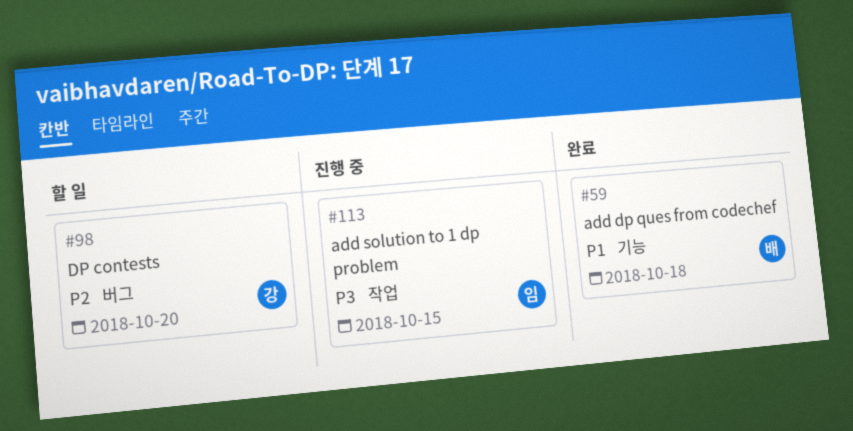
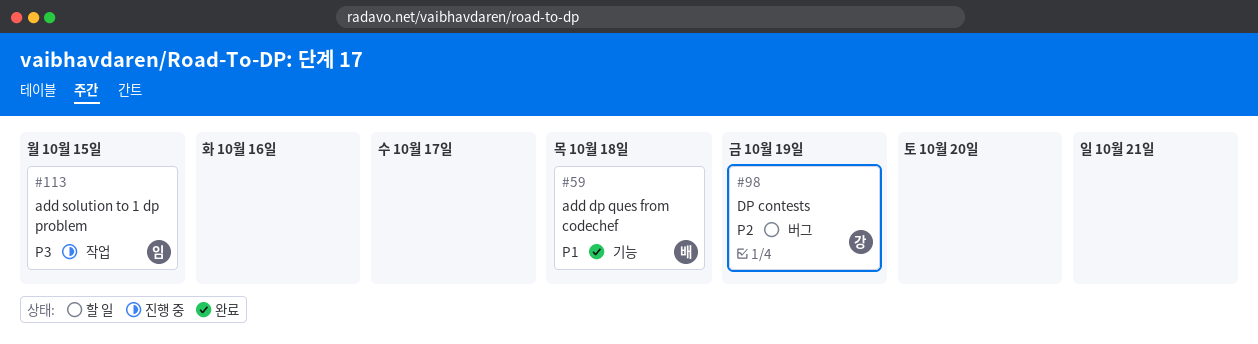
#98, due: Oct 20 -> Oct 19

